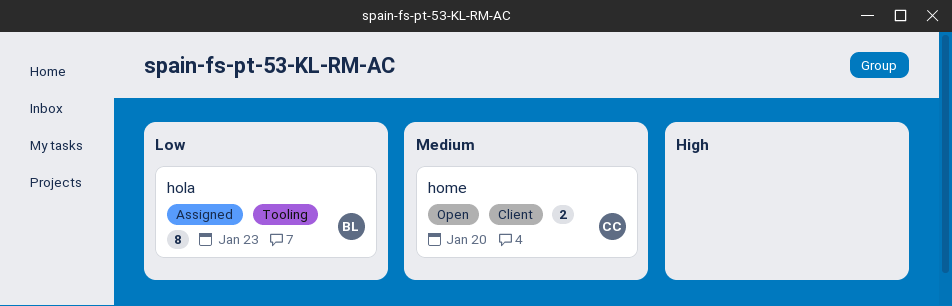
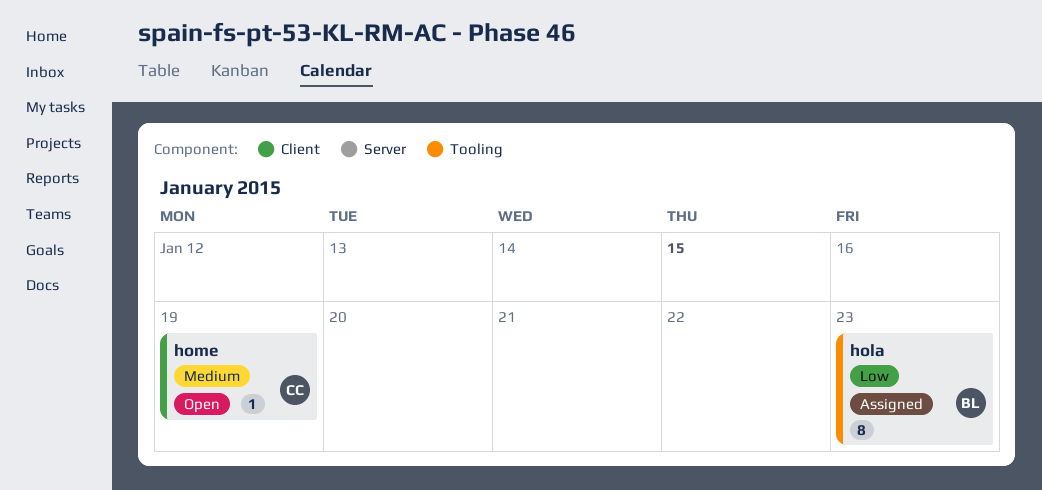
home, estimate: 2 -> 1
home, due: Jan 20 -> Jan 19

